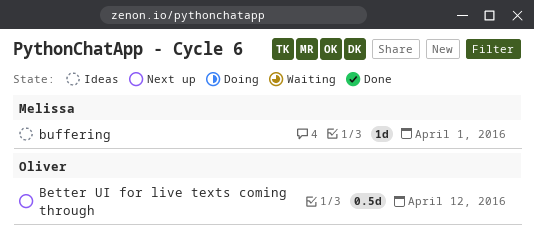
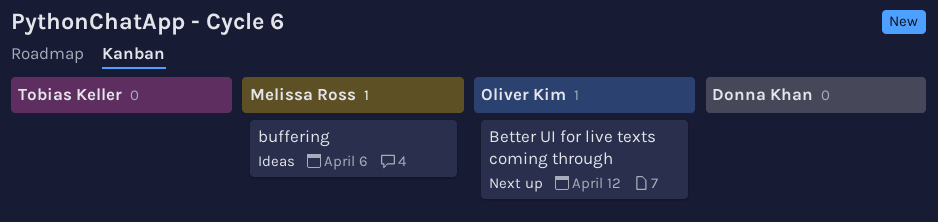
buffering, due: Apr 1 -> Apr 6

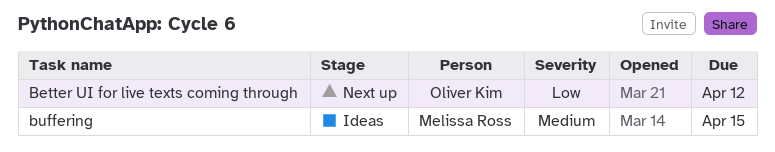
buffering, due: Apr 6 -> Apr 15

